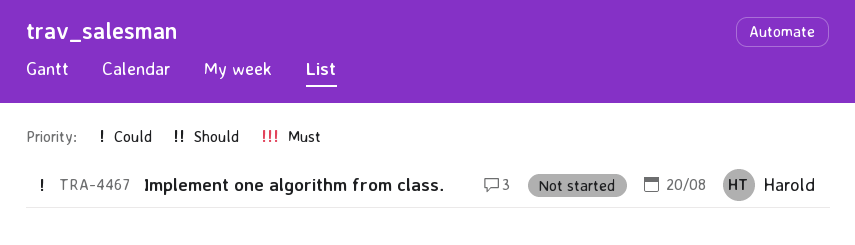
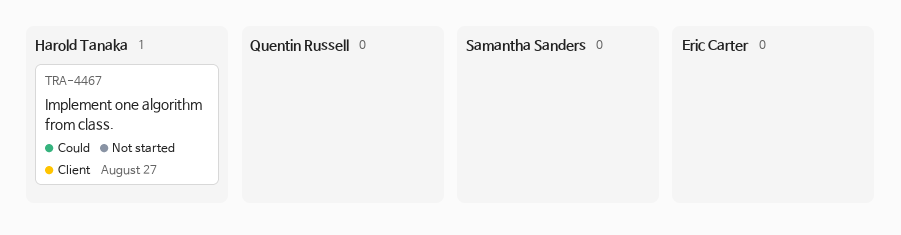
TRA-4467, due: Aug 20 -> Aug 27

